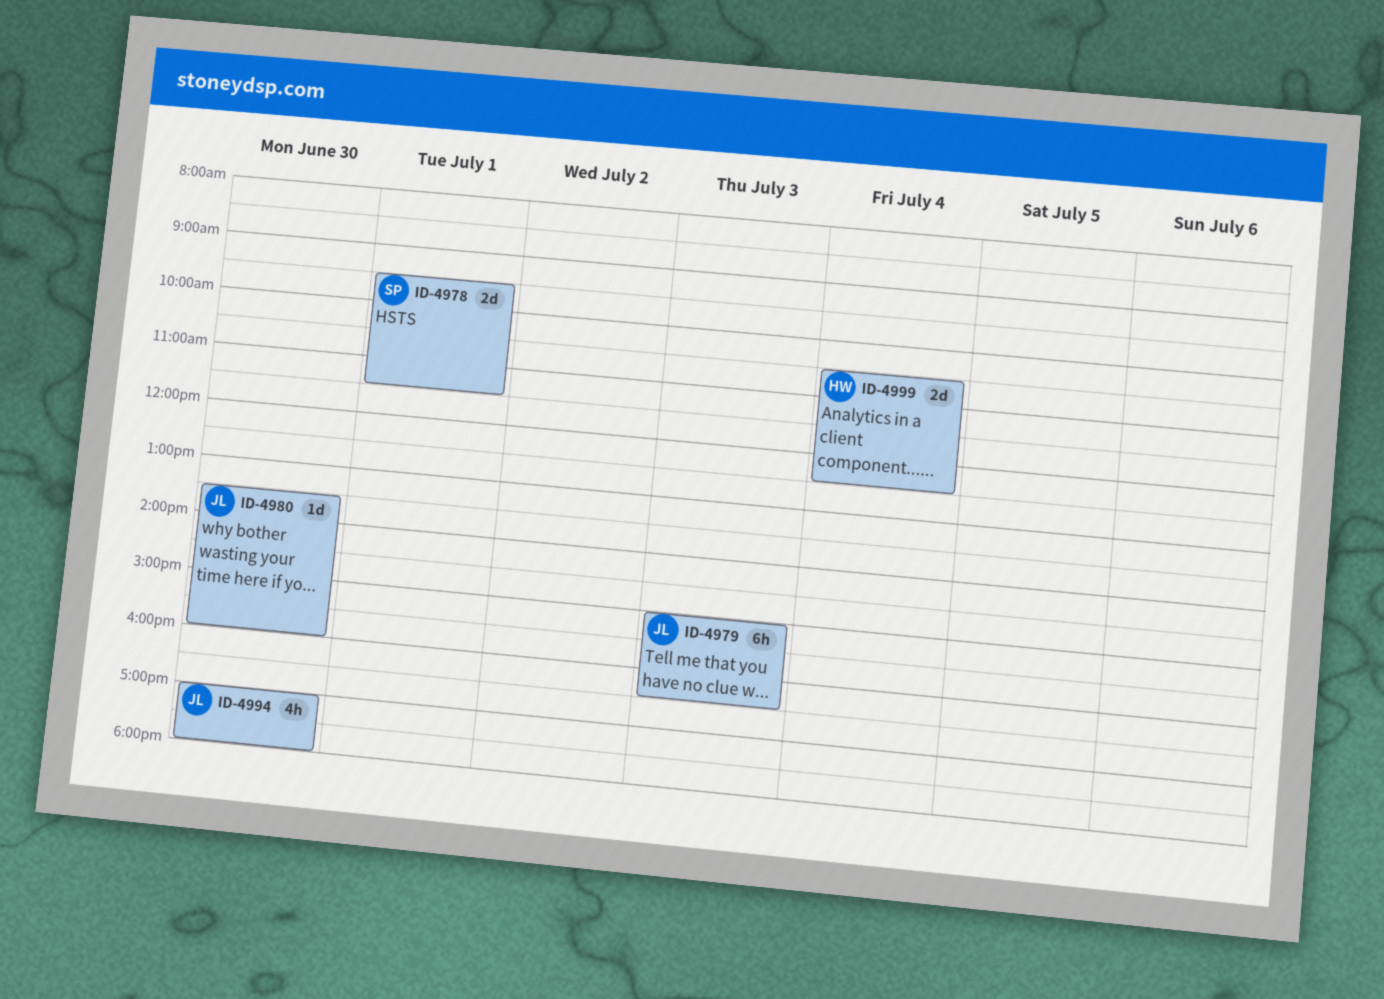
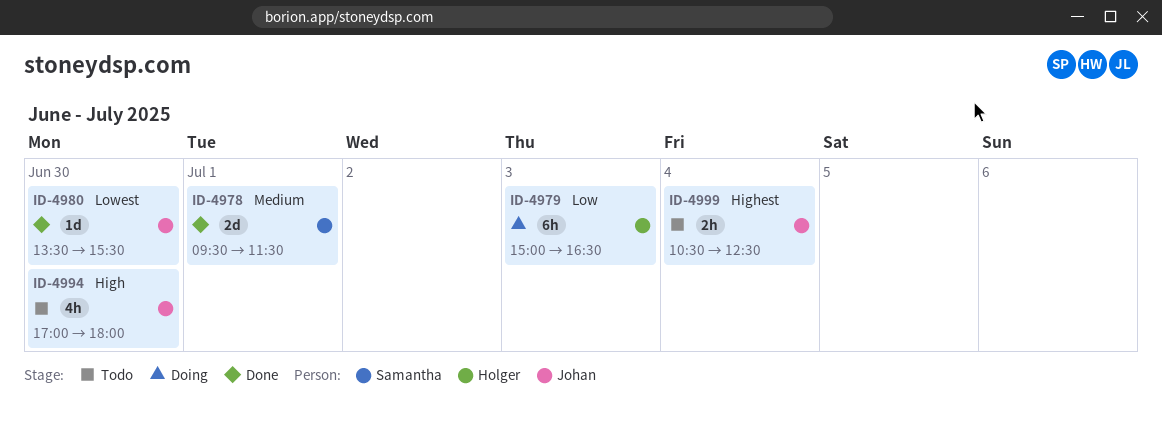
ID-4979, owner: Johan -> Holger
ID-4980, ends: 16:00 -> 15:30
ID-4999, owner: Holger -> Johan
ID-4999, estimate: 2d -> 2h

